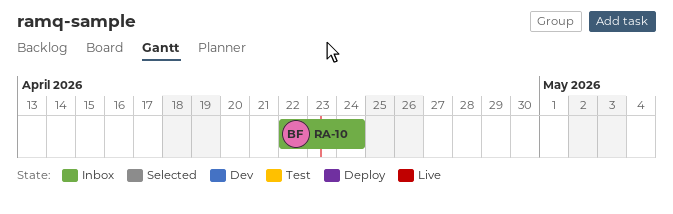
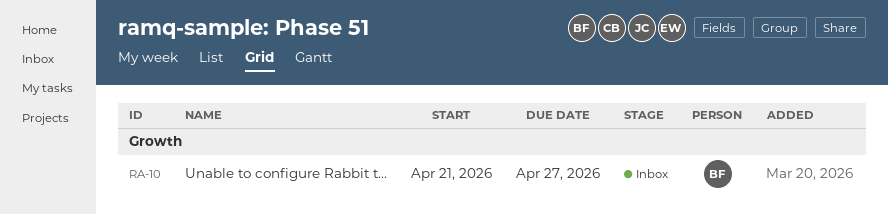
RA-10, start: Apr 22 -> Apr 21
RA-10, due: Apr 24 -> Apr 27

